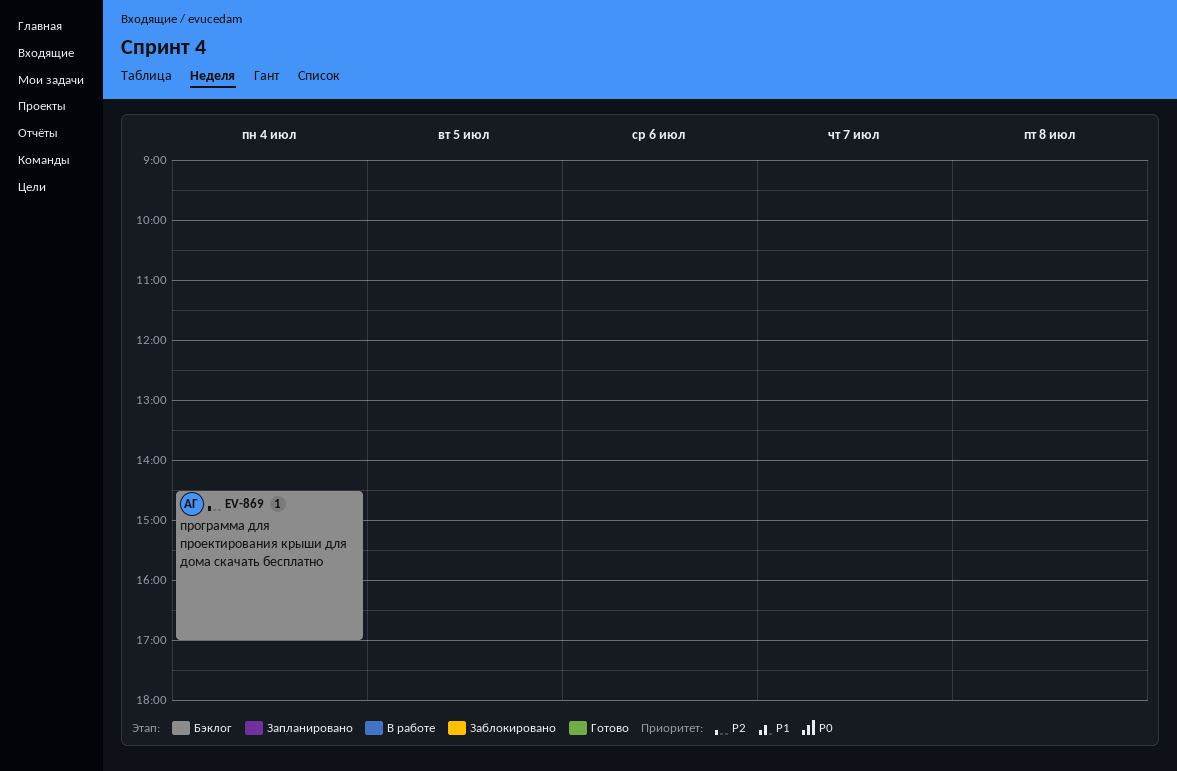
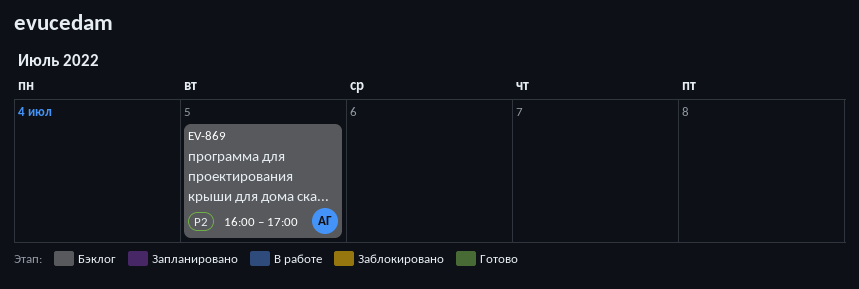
EV-869, day: Jul 4 -> Jul 5
EV-869, begins: 14:30 -> 16:00

